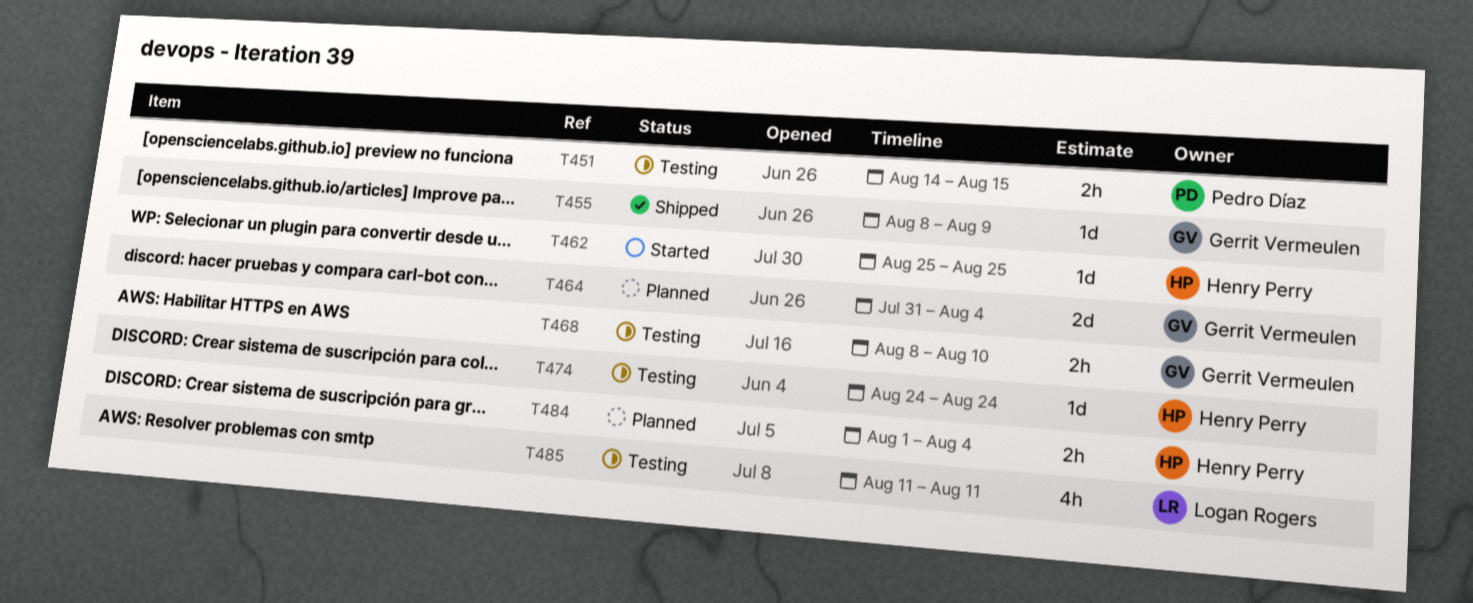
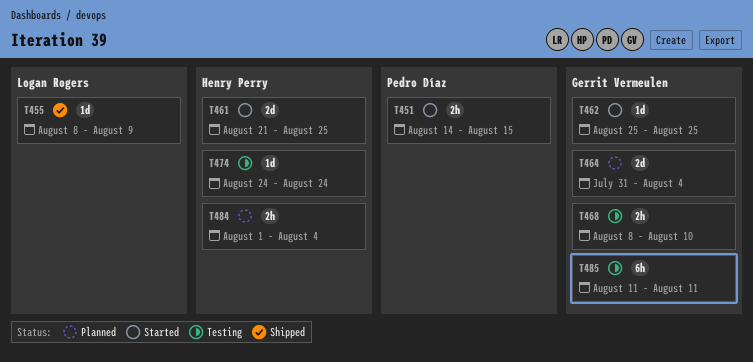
T451, status: Testing -> Started
T455, owner: Gerrit Vermeulen -> Logan Rogers
T461: none -> present
T462, owner: Henry Perry -> Gerrit Vermeulen
T485, owner: Logan Rogers -> Gerrit Vermeulen
T485, estimate: 4h -> 6h

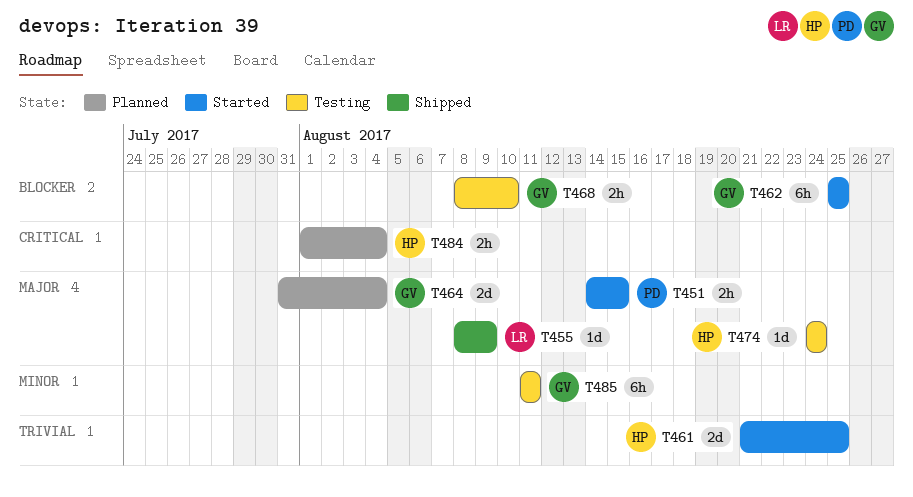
T462, estimate: 1d -> 6h

